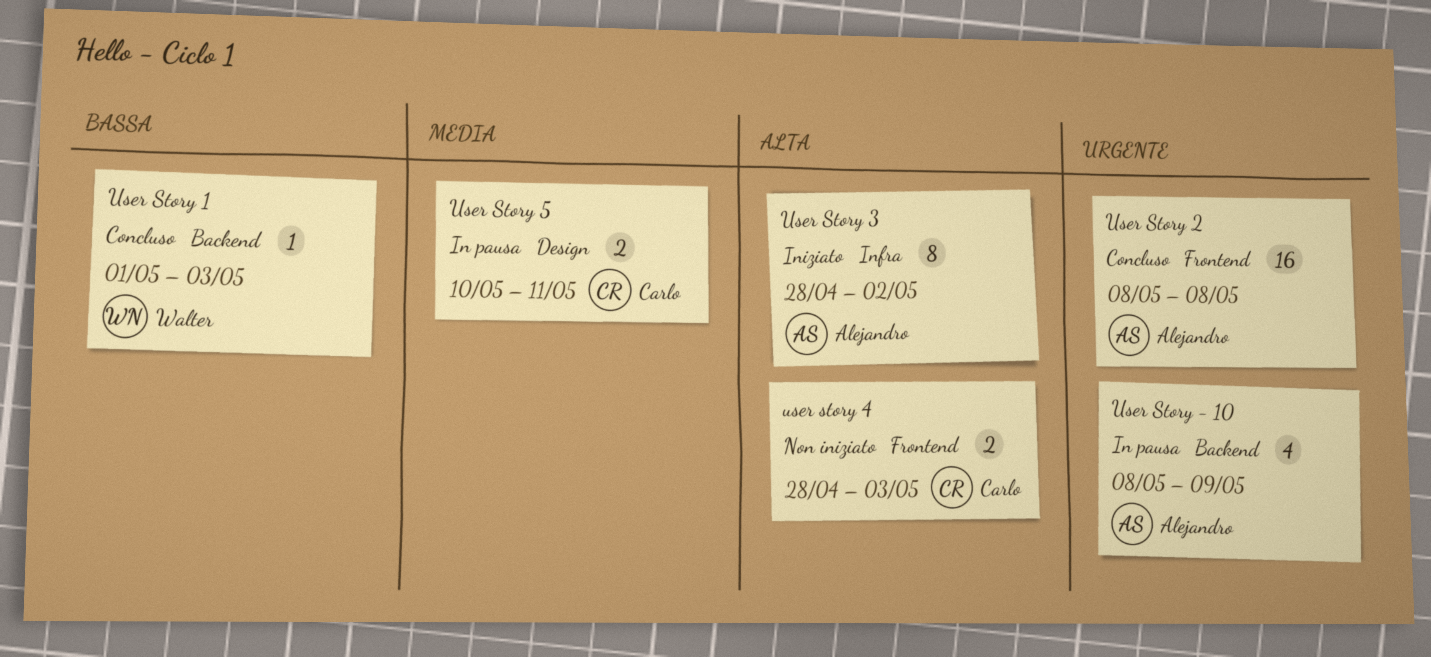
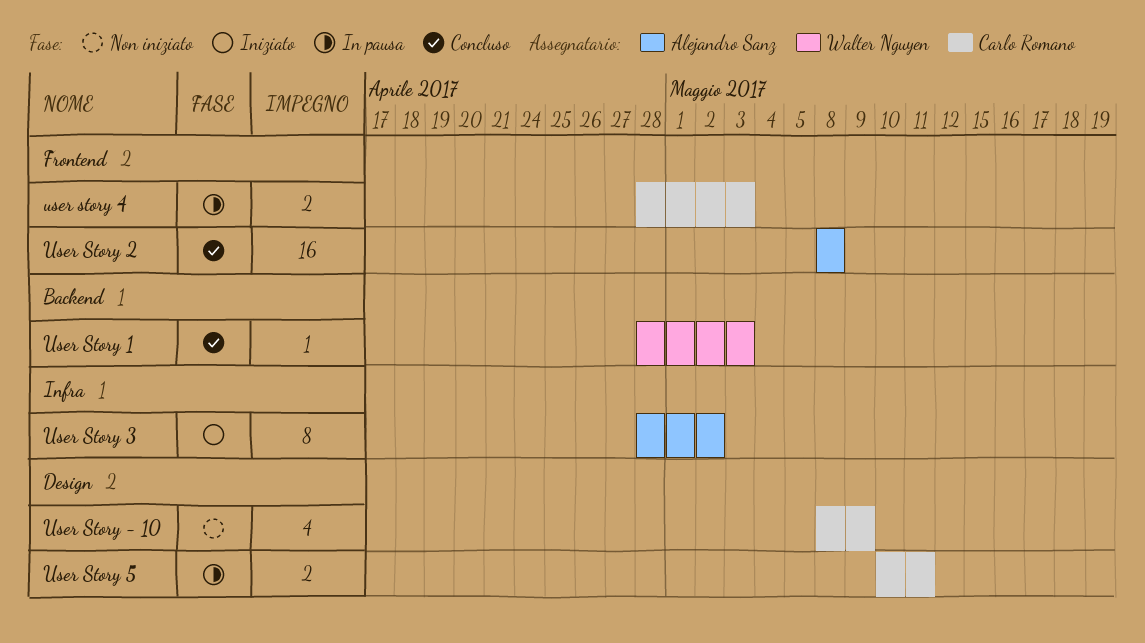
User Story - 10, status: In pausa -> Non iniziato
User Story - 10, owner: Alejandro Sanz -> Carlo Romano
User Story - 10, label: Backend -> Design
User Story 1, start: May 1 -> Apr 28
user story 4, status: Non iniziato -> In pausa

